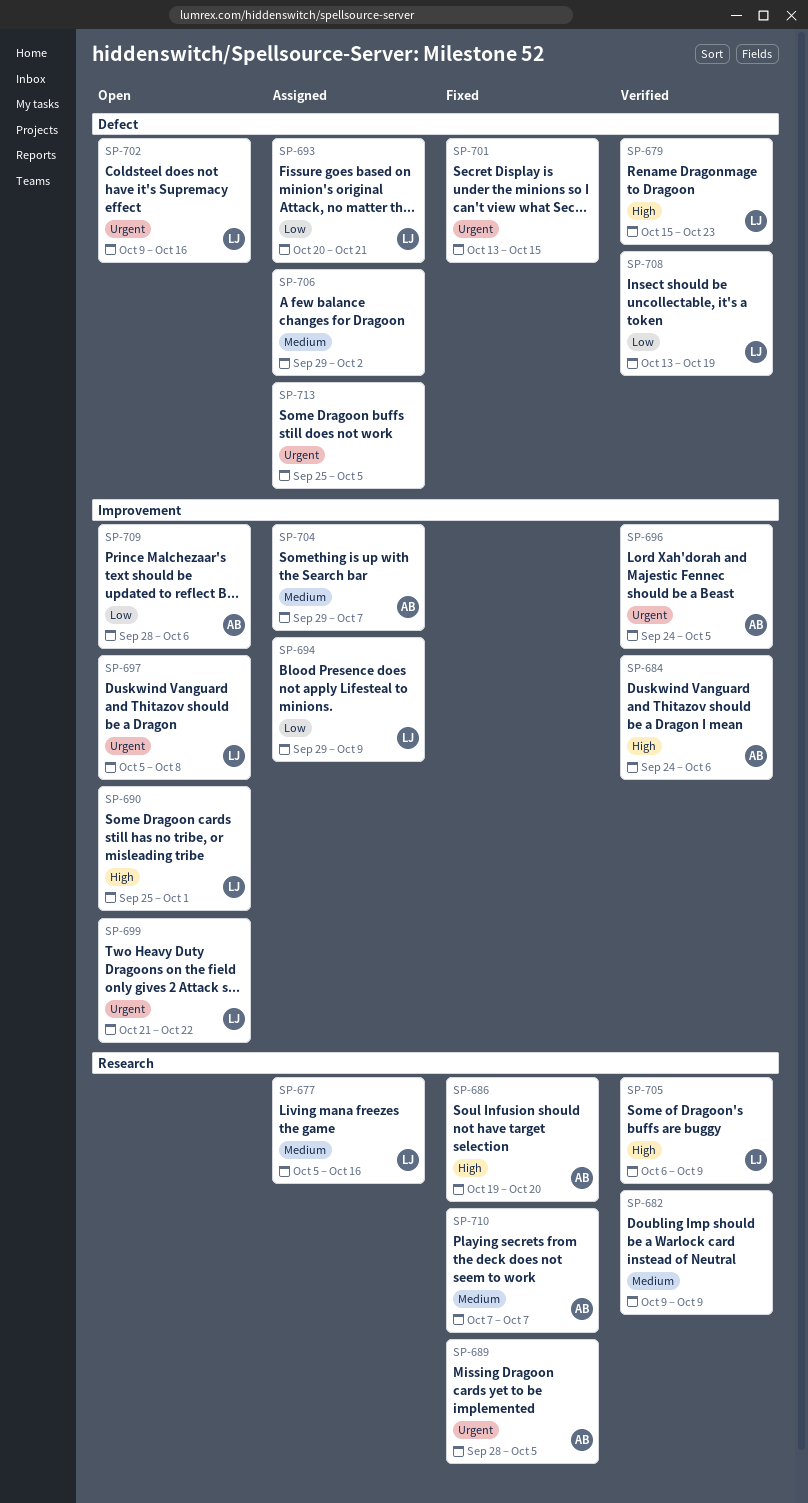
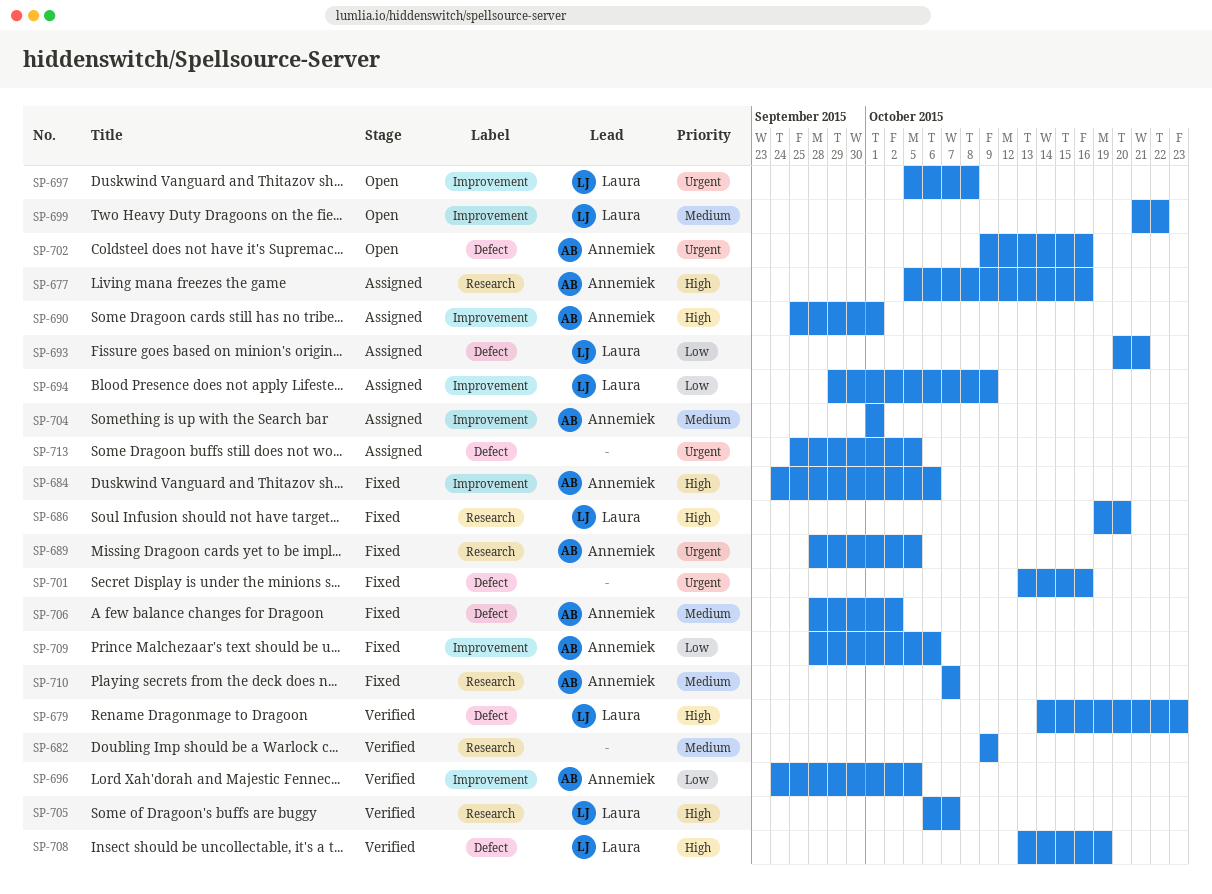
SP-677, owner: Laura -> Annemiek
SP-677, priority: Medium -> High
SP-679, start: Oct 15 -> Oct 14
SP-684, status: Verified -> Fixed
SP-686, owner: Annemiek -> Laura
SP-690, status: Open -> Assigned
SP-690, owner: Laura -> Annemiek
SP-696, priority: Urgent -> Low
SP-699, priority: Urgent -> Medium
SP-701, due: Oct 15 -> Oct 16
SP-702, owner: Laura -> Annemiek
SP-704, start: Sep 29 -> Oct 1
SP-704, due: Oct 7 -> Oct 1
SP-705, due: Oct 9 -> Oct 7
SP-706, status: Assigned -> Fixed
SP-706, owner: none -> Annemiek
SP-706, start: Sep 29 -> Sep 28
SP-708, priority: Low -> High
SP-709, status: Open -> Fixed

